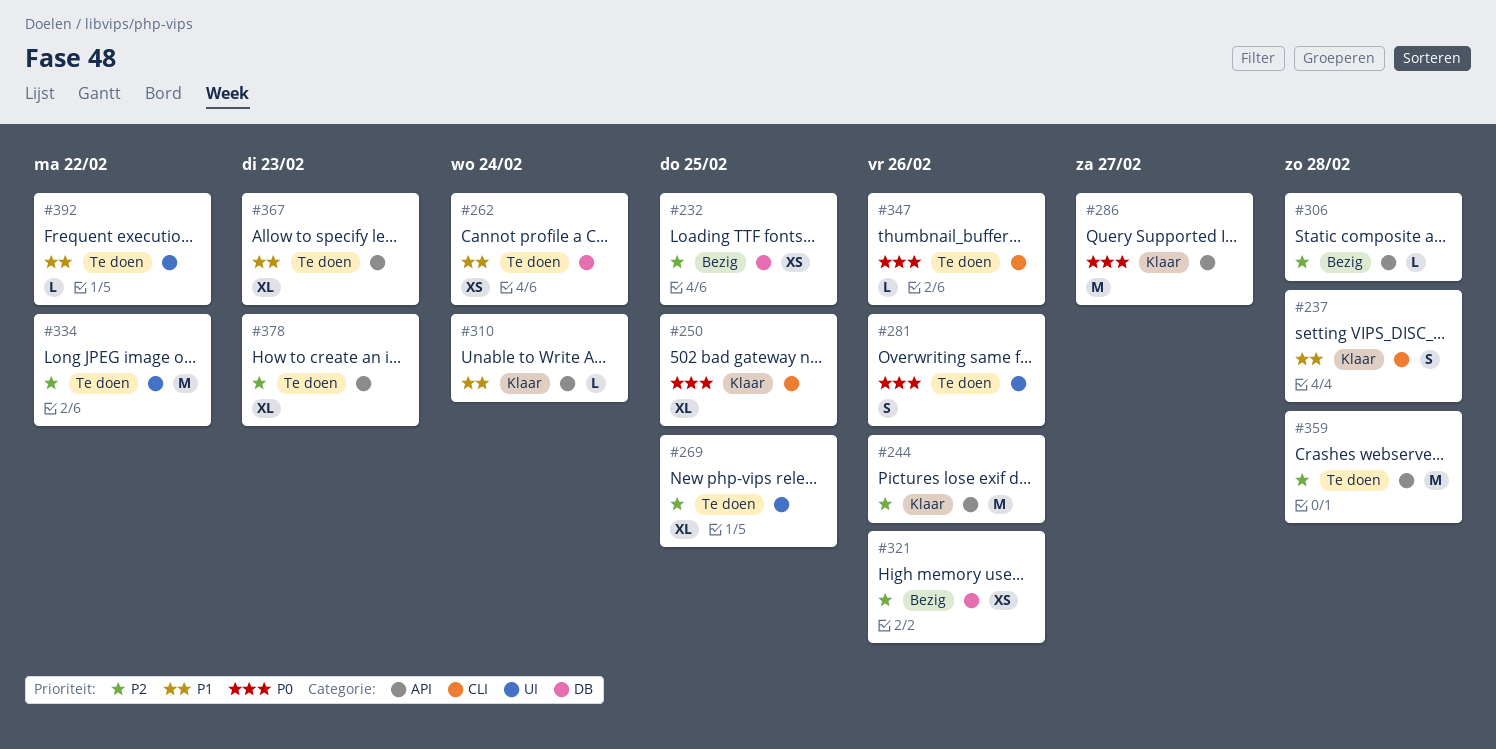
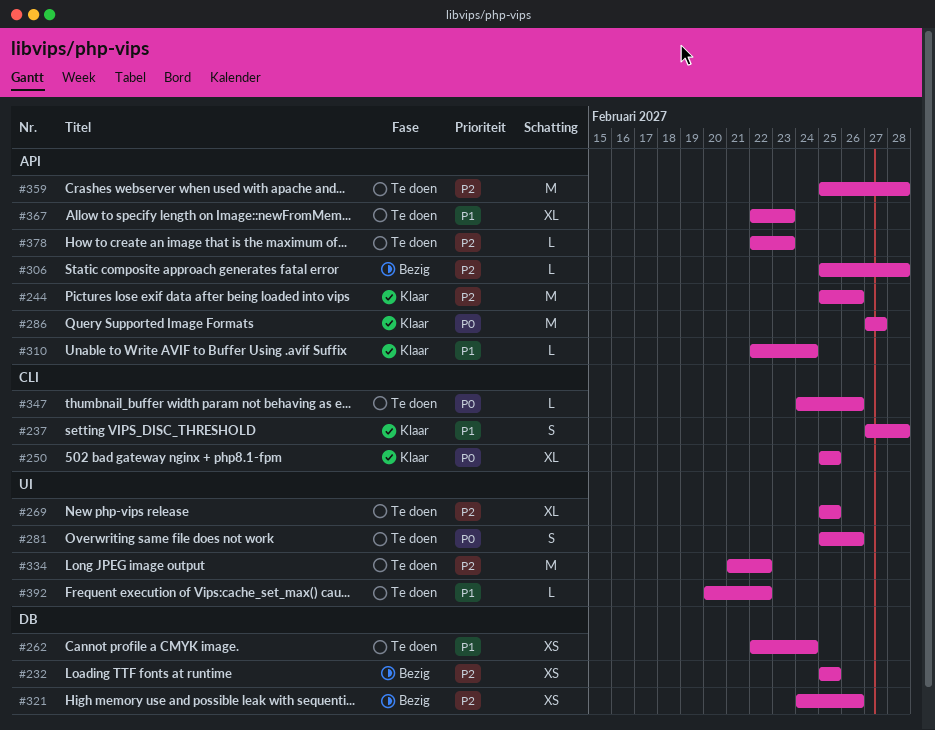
#378, estimate: XL -> L

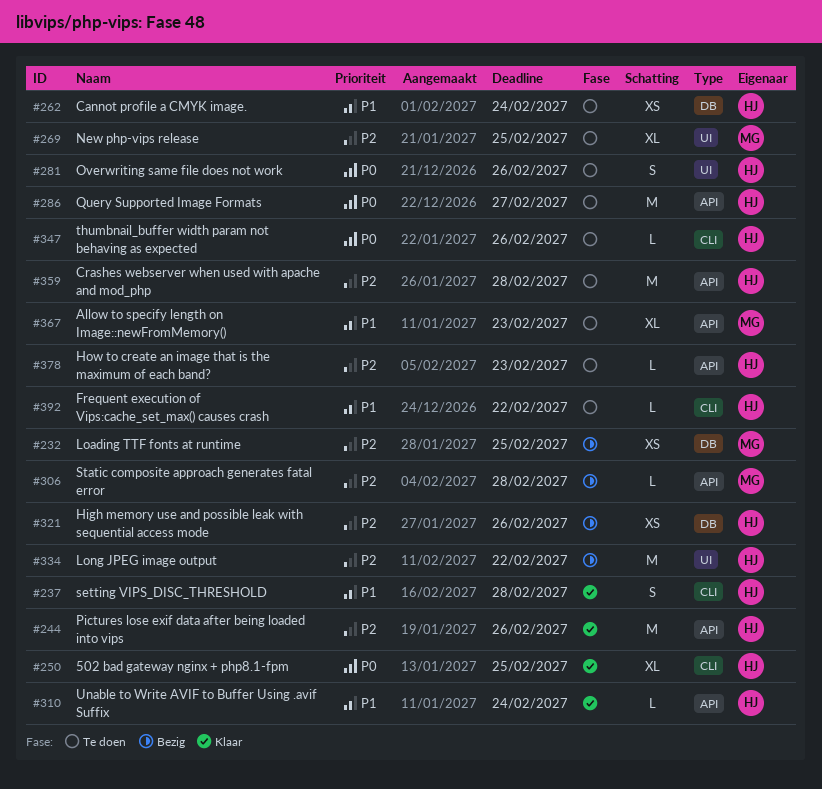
#286, status: Klaar -> Te doen
#334, status: Te doen -> Bezig
#392, label: UI -> CLI

